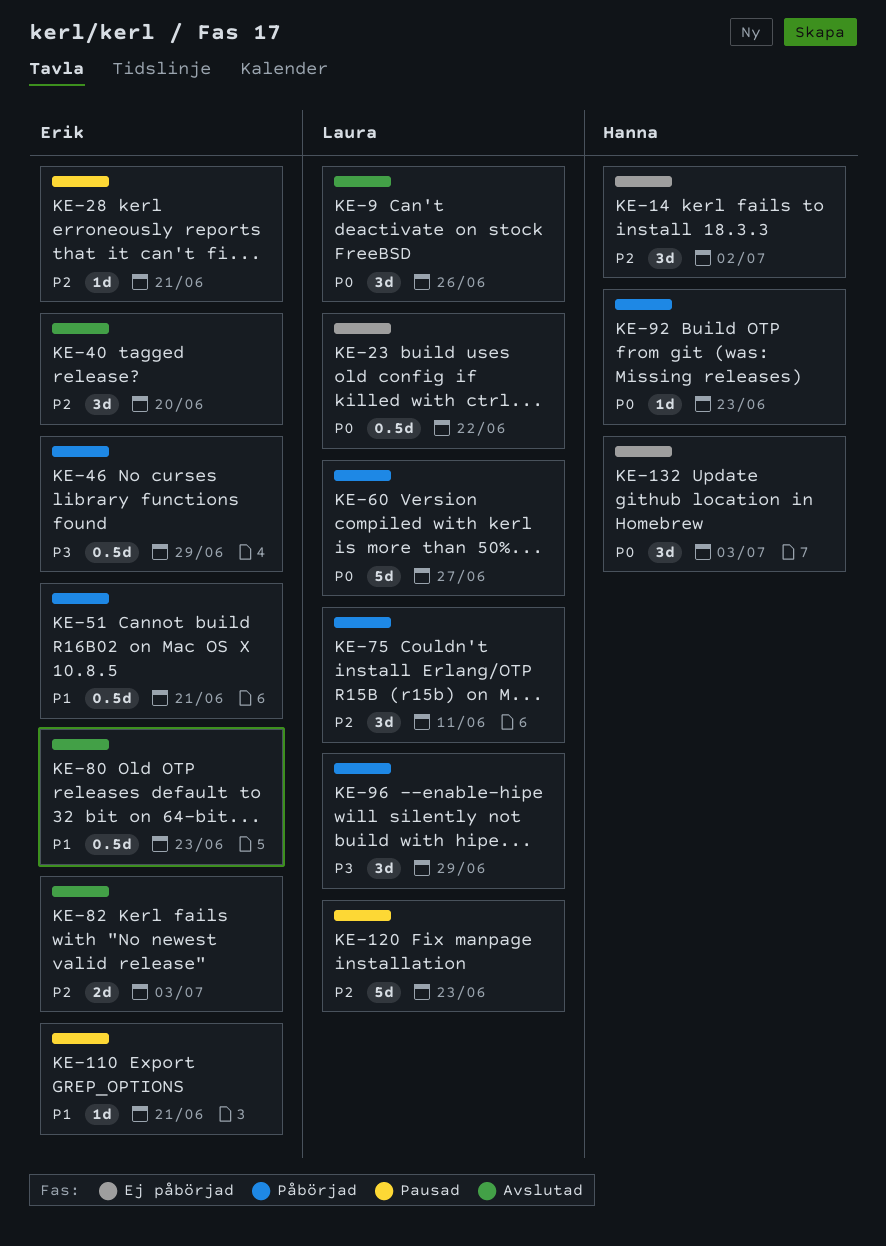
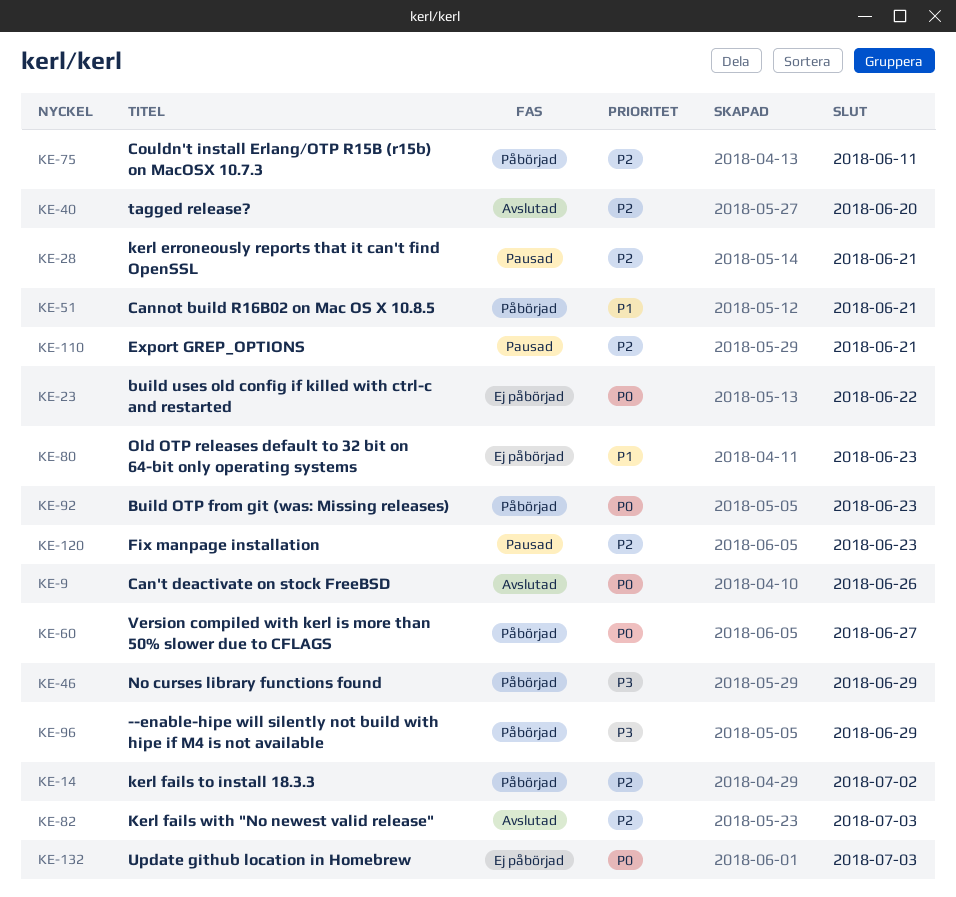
KE-14, status: Ej påbörjad -> Påbörjad
KE-80, status: Avslutad -> Ej påbörjad
KE-110, priority: P1 -> P2

